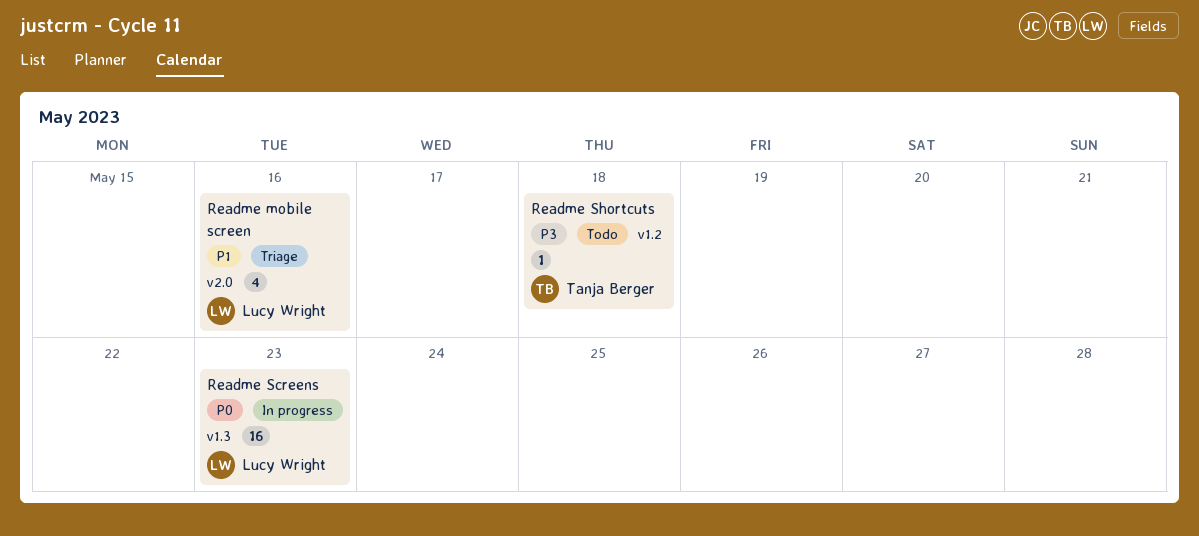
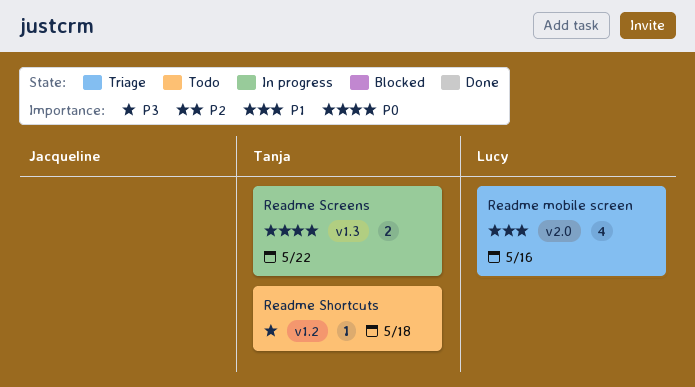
Readme Screens, owner: Lucy Wright -> Tanja Berger
Readme Screens, estimate: 16 -> 2
Readme Screens, due: May 23 -> May 22

